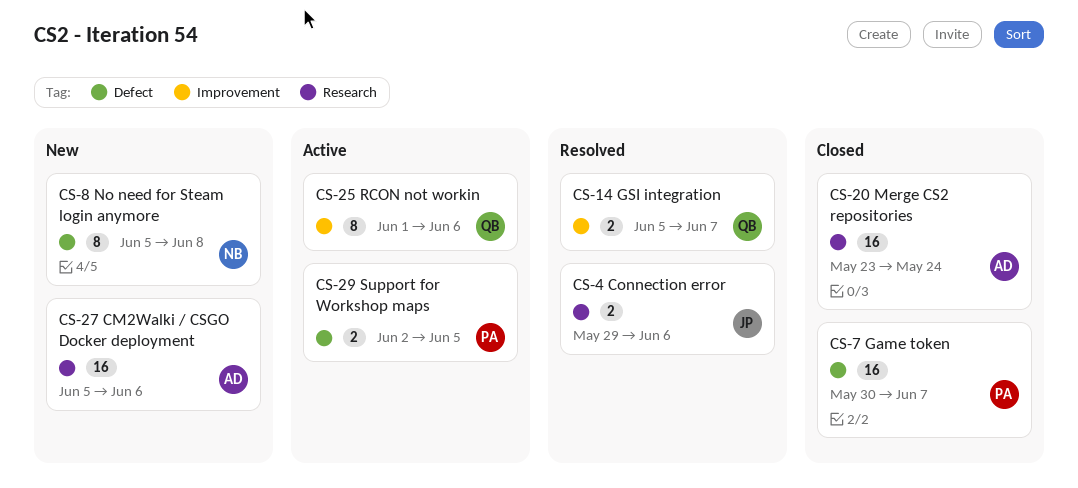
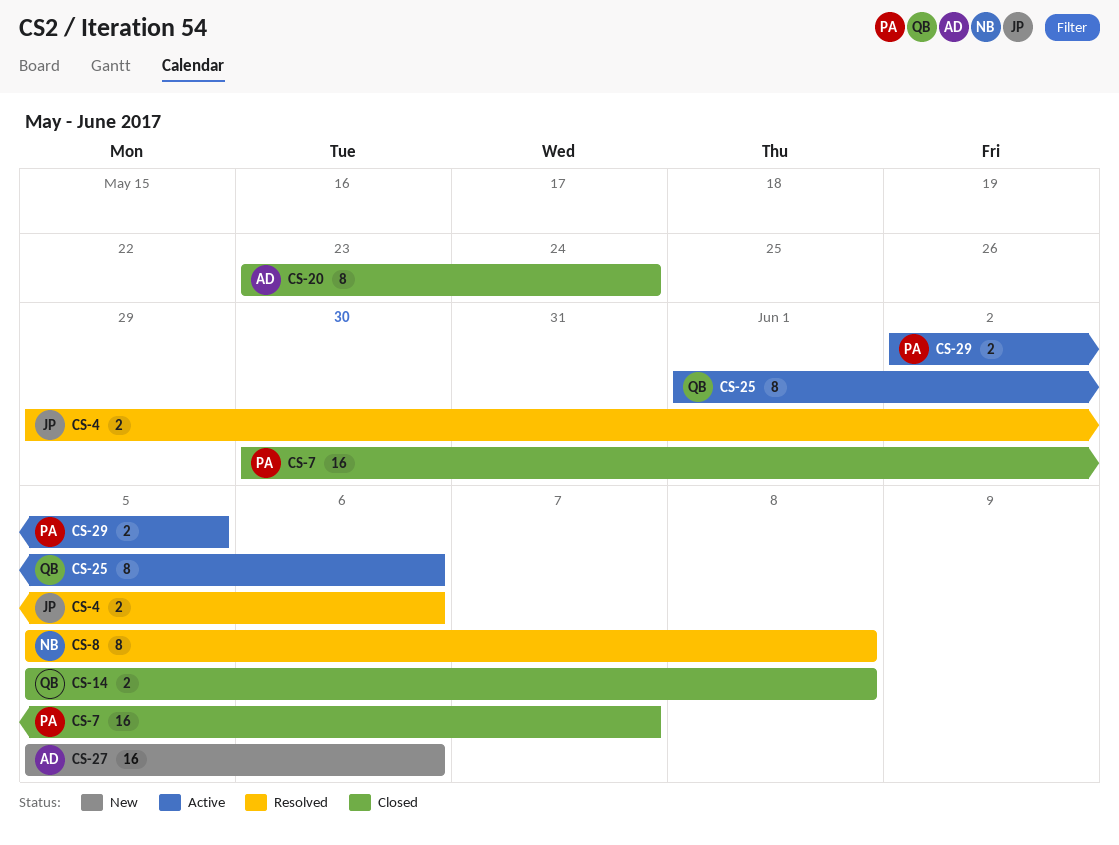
CS-8, status: New -> Resolved
CS-14, status: Resolved -> Closed
CS-14, due: Jun 7 -> Jun 8
CS-20, estimate: 16 -> 8

